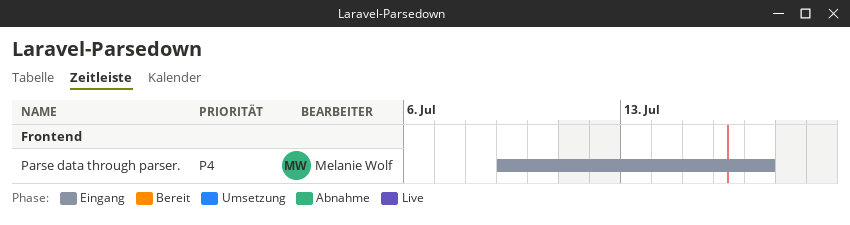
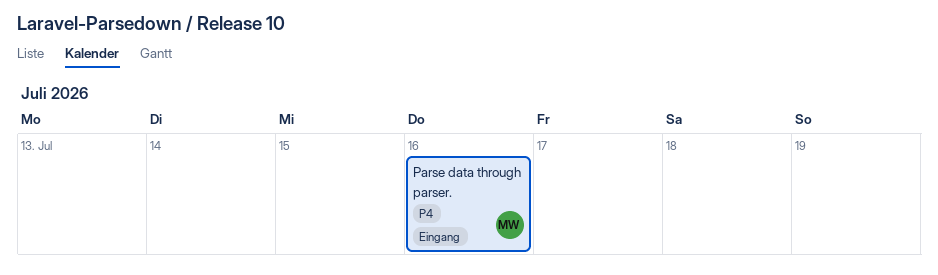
Parse data through parser., due: Jul 17 -> Jul 16

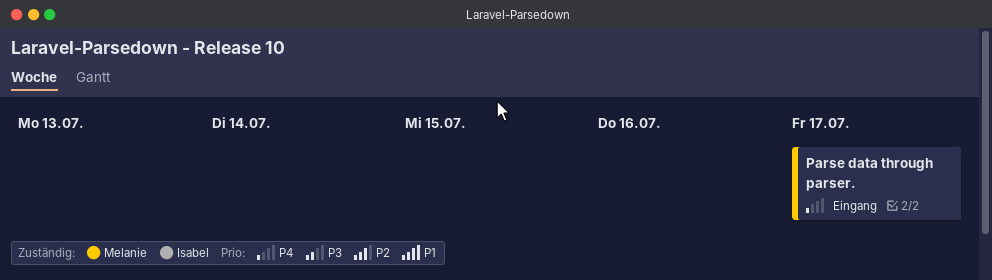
Parse data through parser., due: Jul 16 -> Jul 17

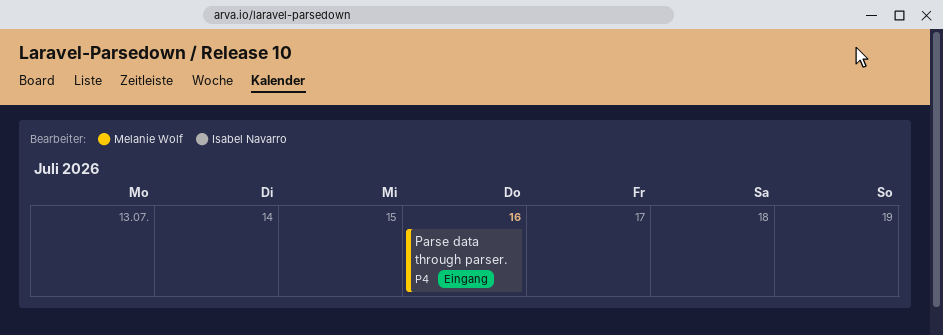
Parse data through parser., due: Jul 17 -> Jul 16

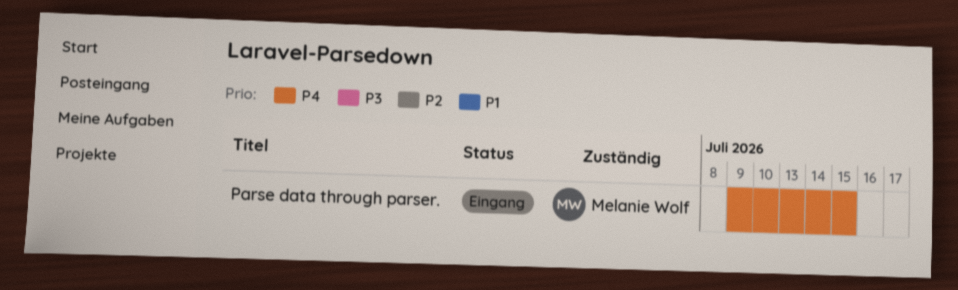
Parse data through parser., due: Jul 16 -> Jul 15

